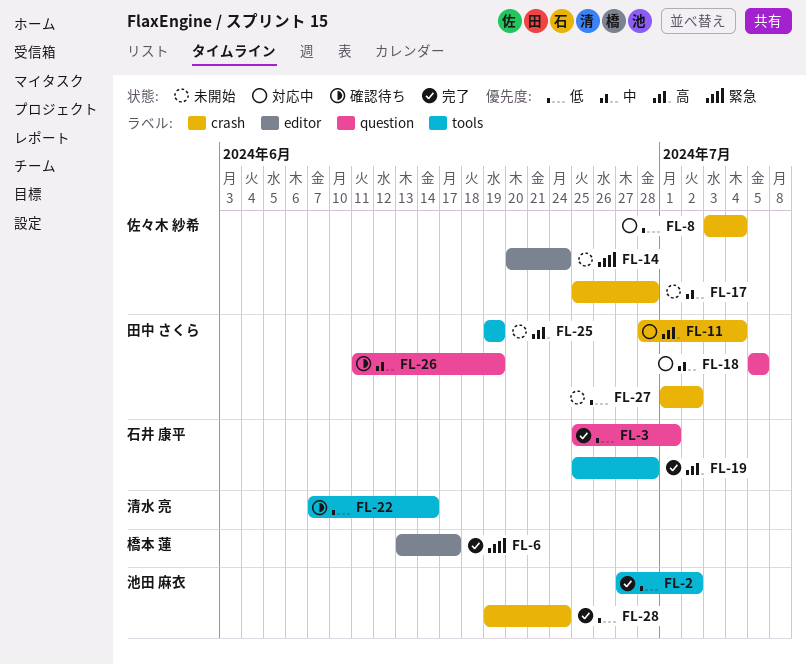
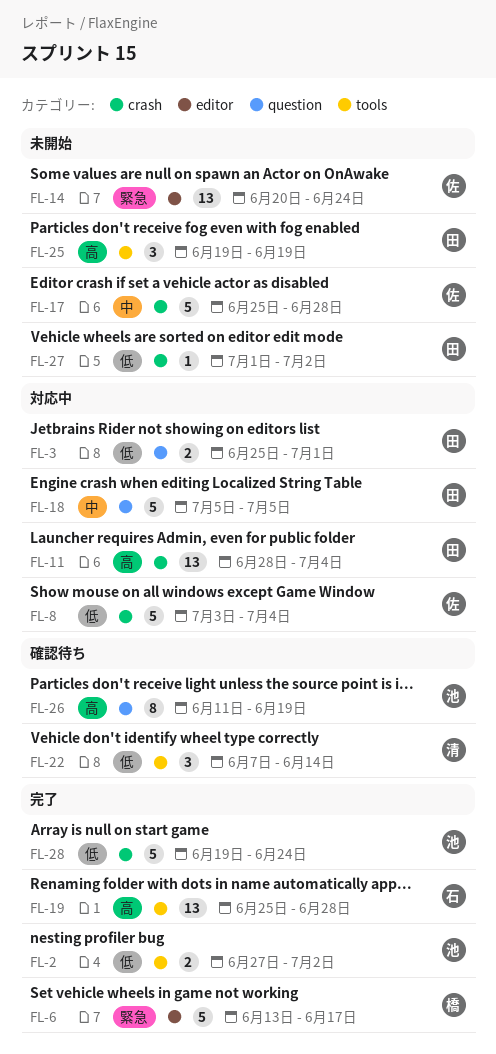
FL-3, status: 完了 -> 対応中
FL-3, owner: 石井 康平 -> 田中 さくら
FL-26, owner: 田中 さくら -> 池田 麻衣
FL-26, priority: 中 -> 高

